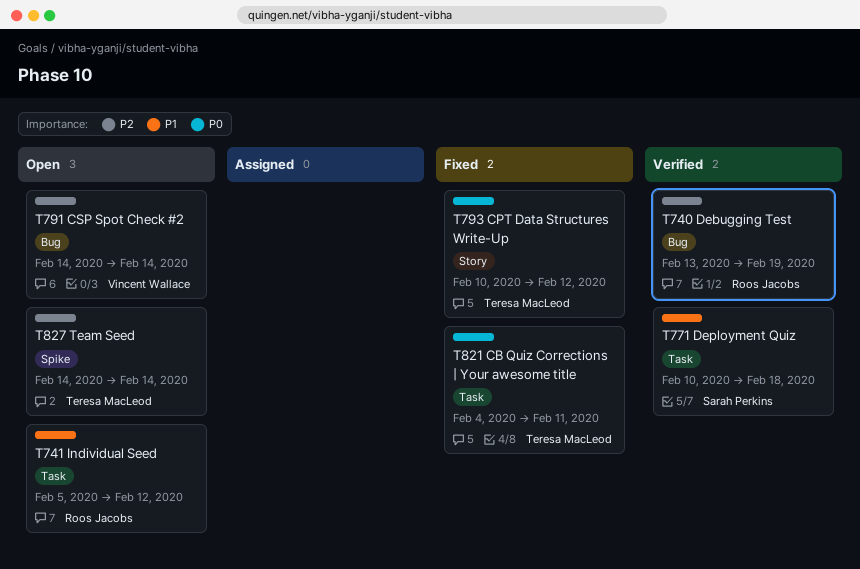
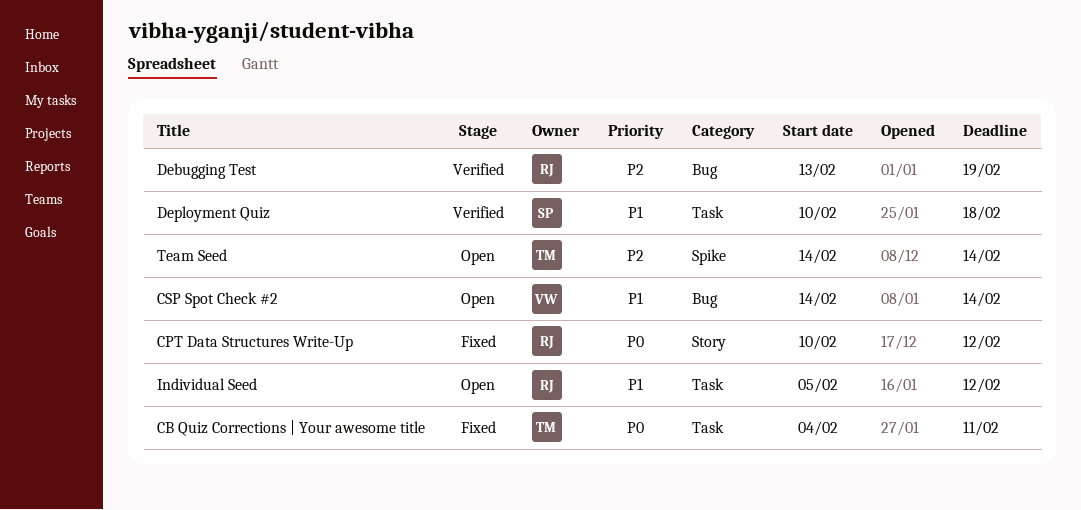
CPT Data Structures Write-Up, owner: Teresa MacLeod -> Roos Jacobs
CSP Spot Check #2, priority: P2 -> P1

